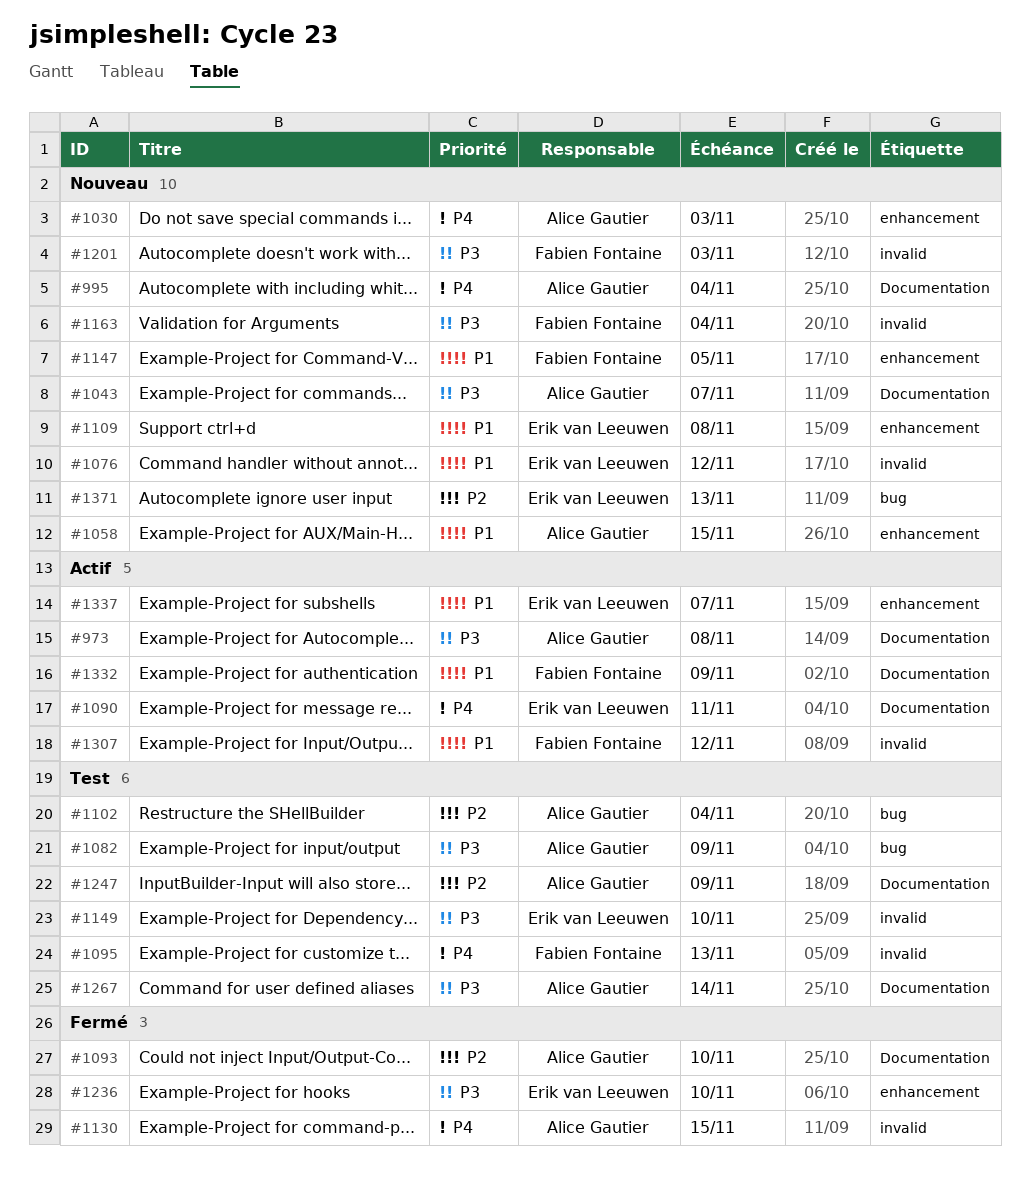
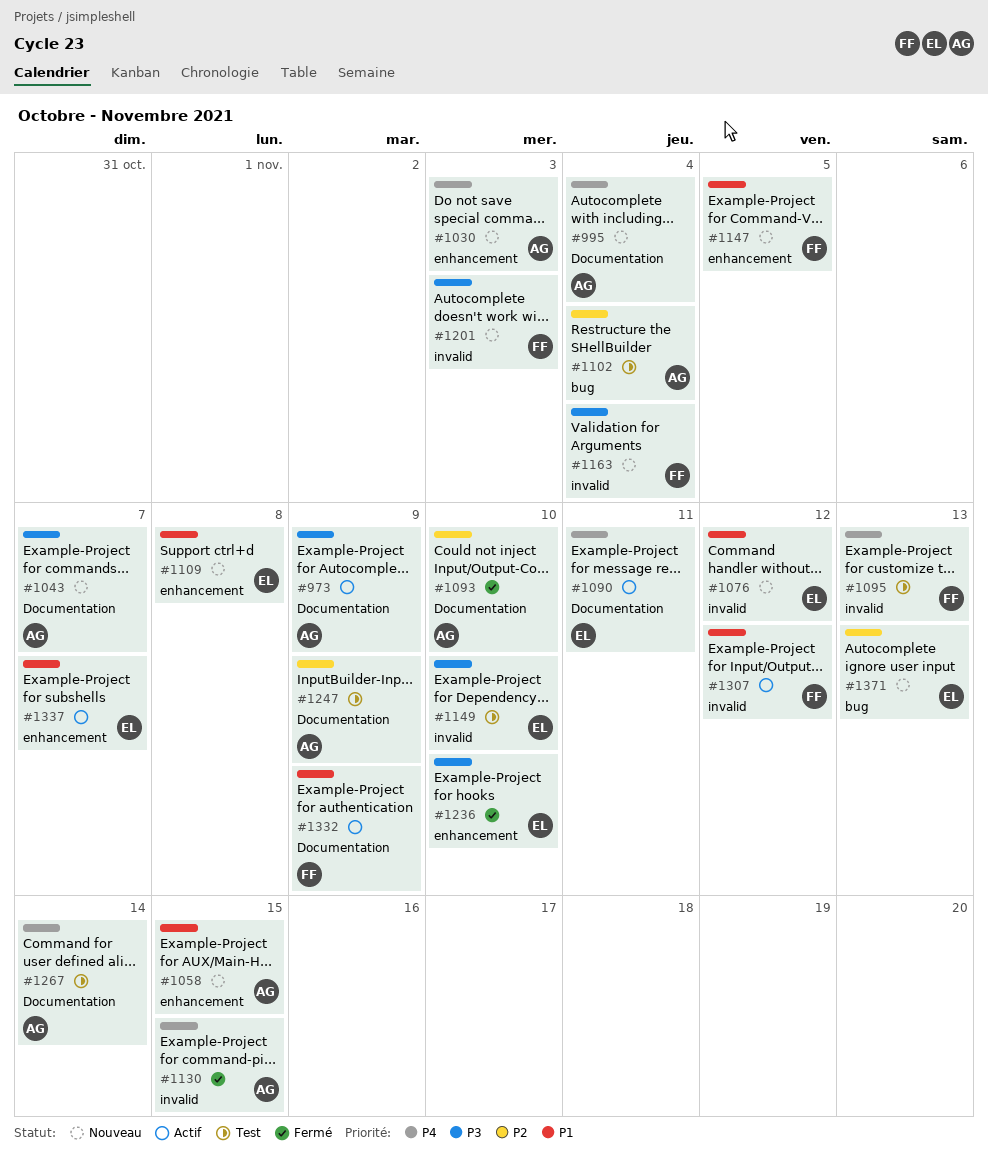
#973, due: Nov 8 -> Nov 9
#1082: present -> none
#1267, priority: P3 -> P4

